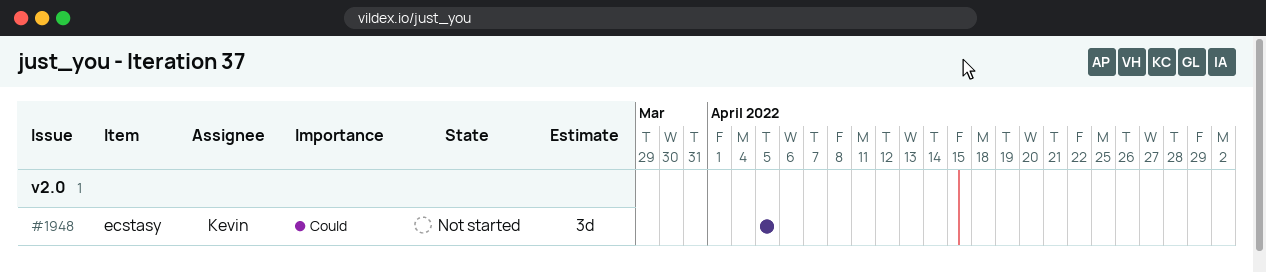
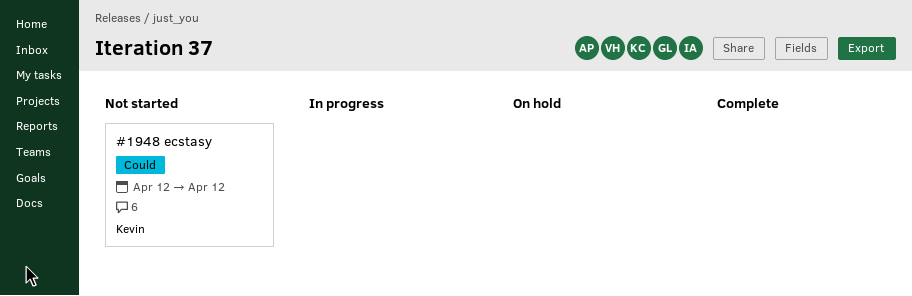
#1948, start: Apr 5 -> Apr 12
#1948, due: Apr 5 -> Apr 12

